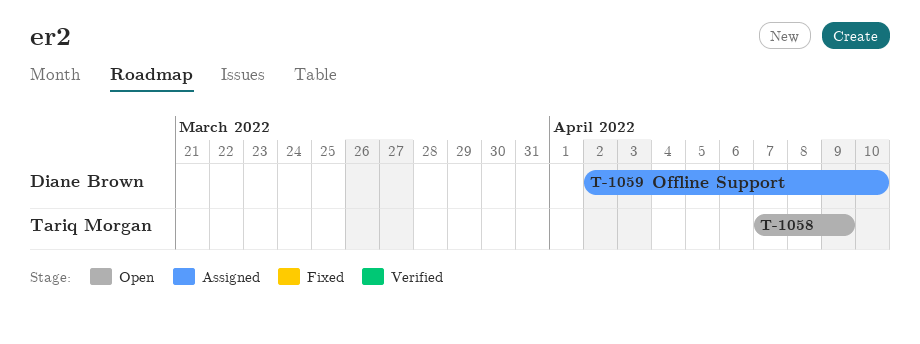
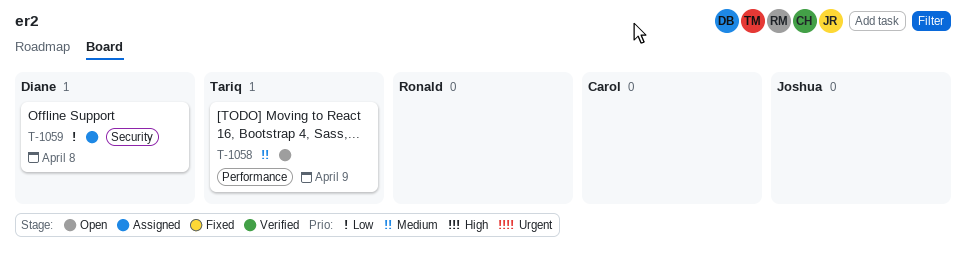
T-1059, due: Apr 10 -> Apr 8

